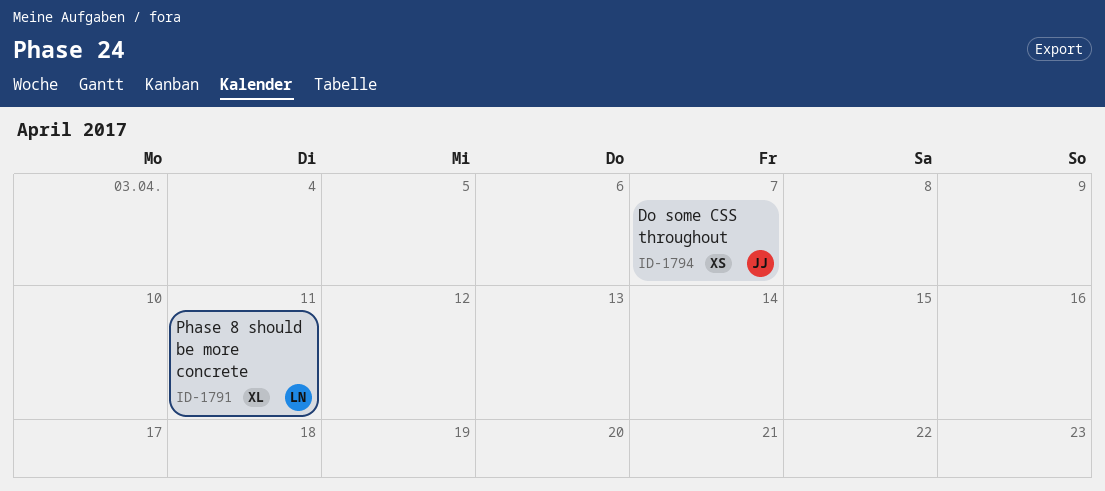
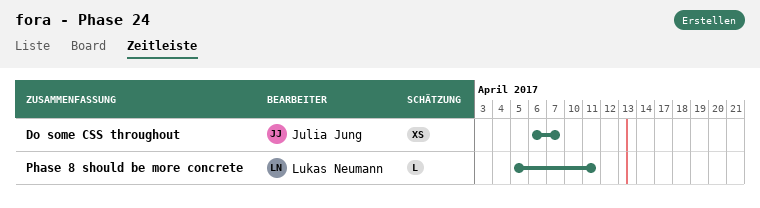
Phase 8 should be more concrete, estimate: XL -> L

